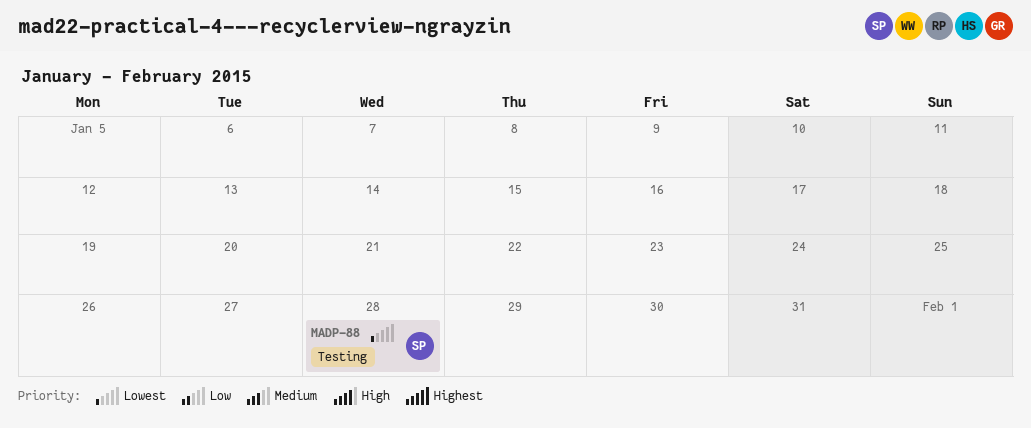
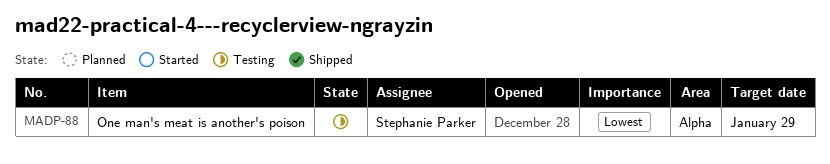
MADP-88, due: Jan 28 -> Jan 29

